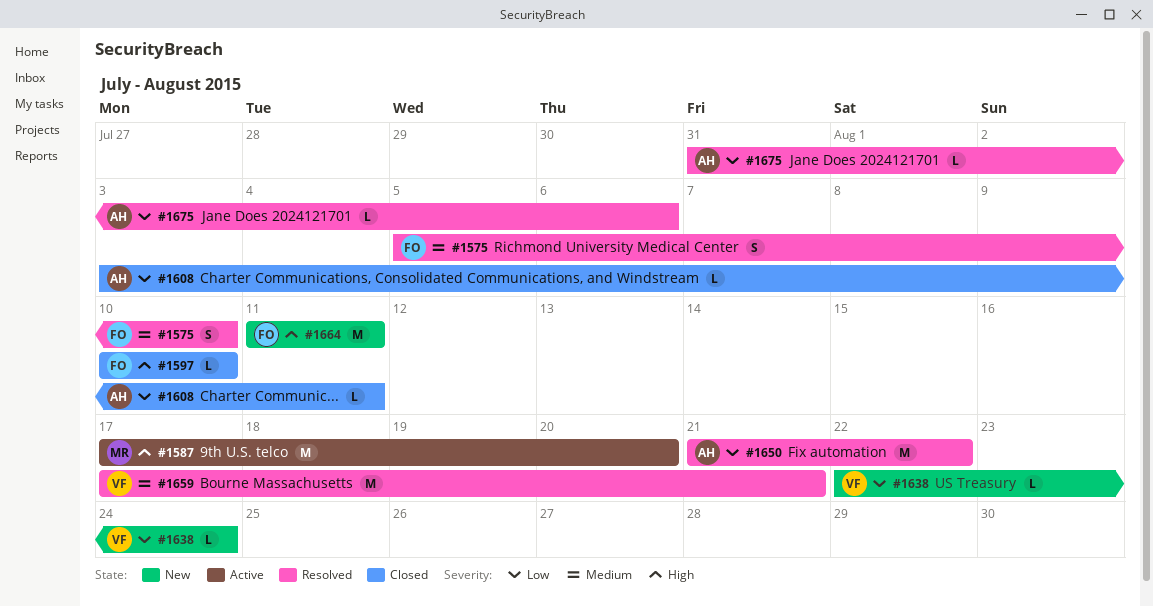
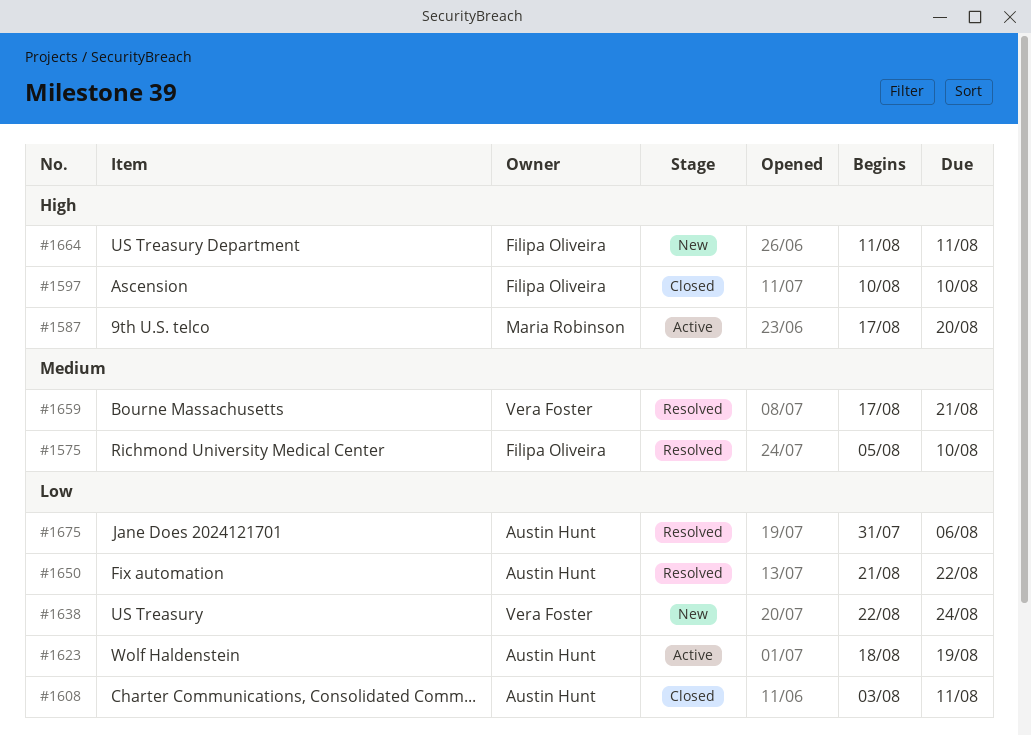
#1623: none -> present

